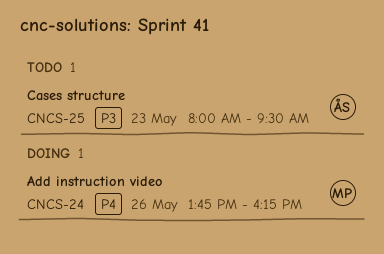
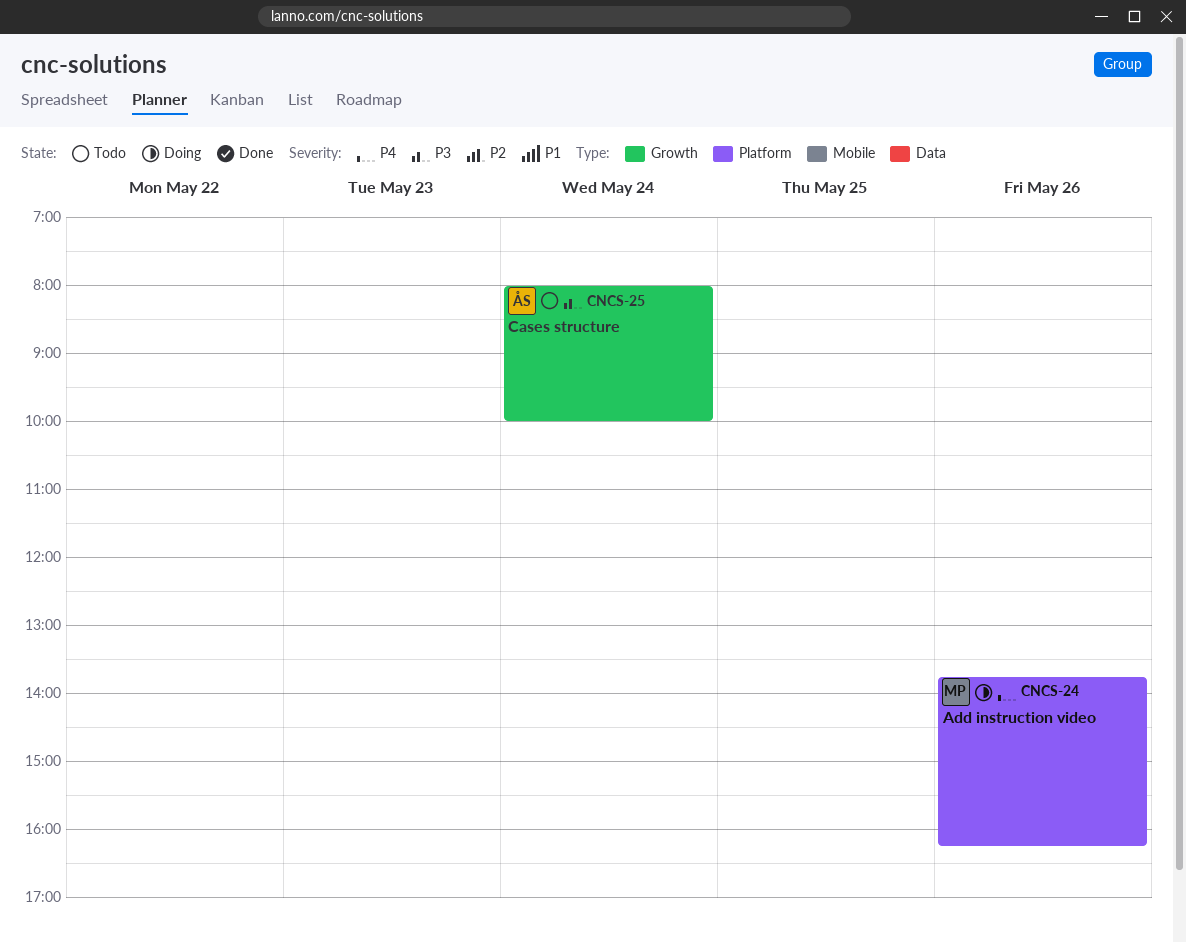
CNCS-25, day: May 23 -> May 24
CNCS-25, ends: 09:30 -> 10:00

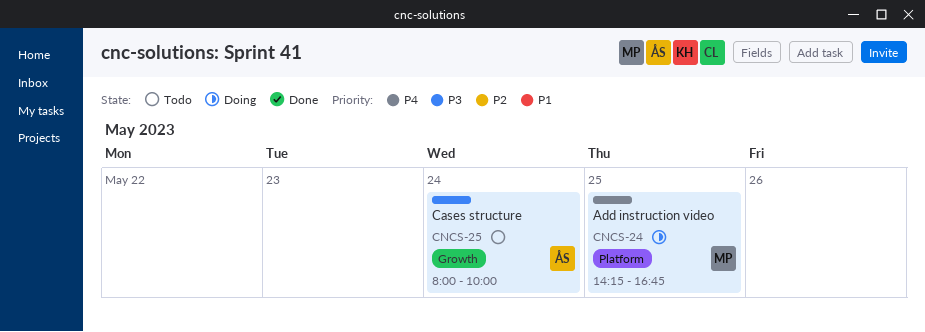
CNCS-24, day: May 26 -> May 25
CNCS-24, begins: 13:45 -> 14:15
CNCS-24, ends: 16:15 -> 16:45

